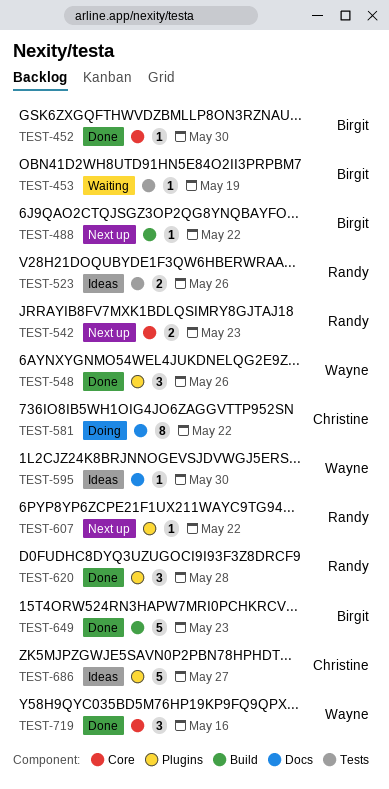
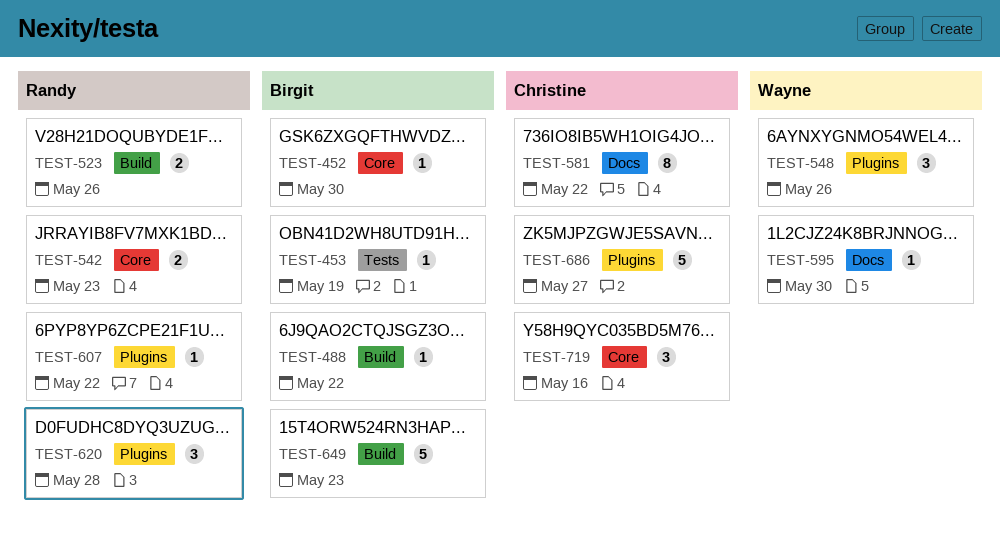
TEST-523, label: Tests -> Build
TEST-719, owner: Wayne -> Christine

